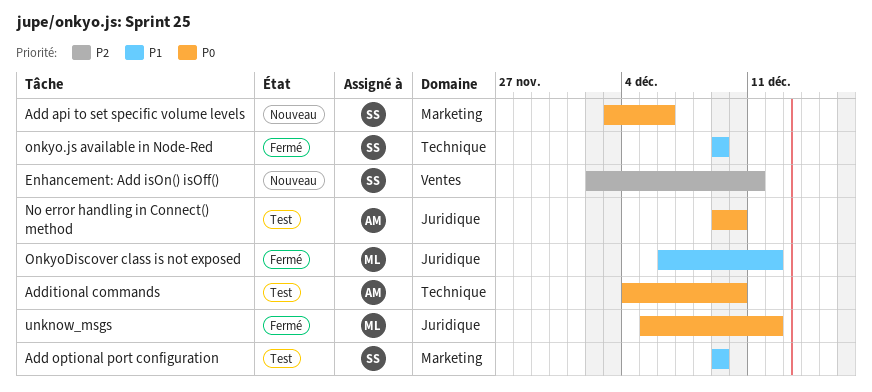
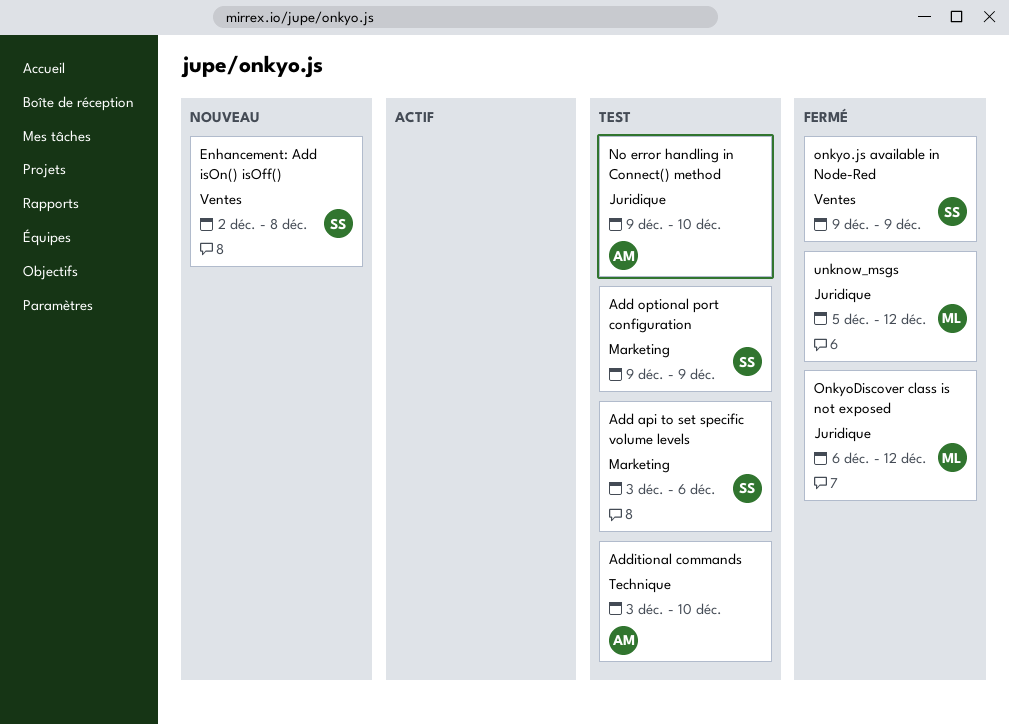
Add api to set specific volume levels, status: Nouveau -> Test
Additional commands, start: Dec 4 -> Dec 3
Enhancement: Add isOn() isOff(), due: Dec 11 -> Dec 8
onkyo.js available in Node-Red, label: Technique -> Ventes

